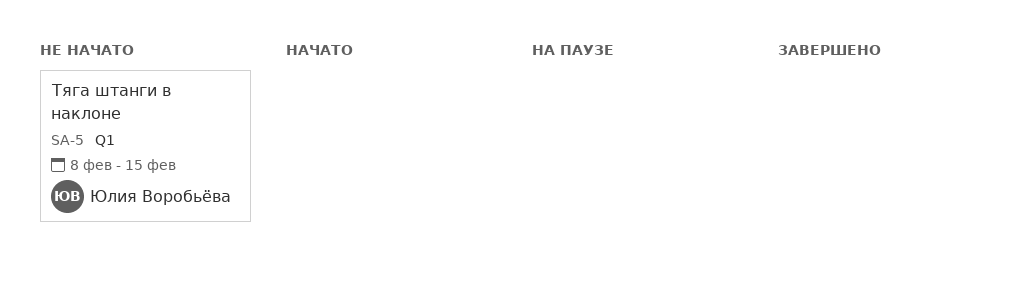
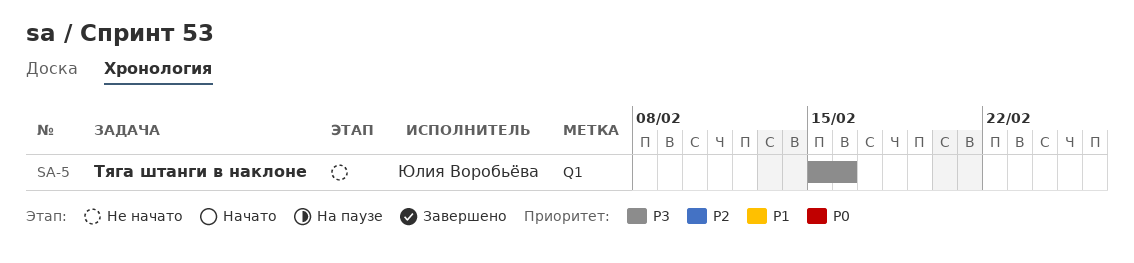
SA-5, start: Feb 8 -> Feb 15
SA-5, due: Feb 15 -> Feb 16

